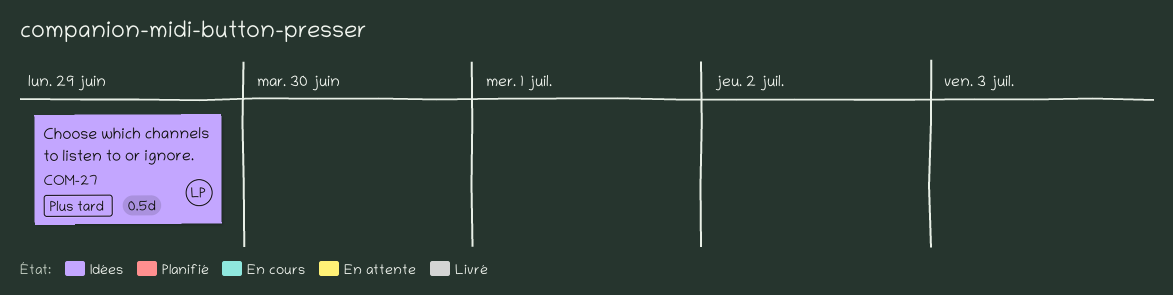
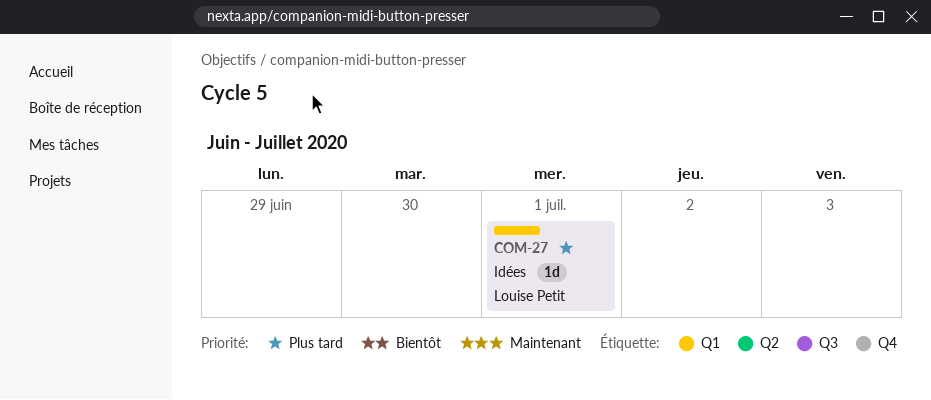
COM-27, estimate: 0.5d -> 1d
COM-27, due: Jun 29 -> Jul 1

